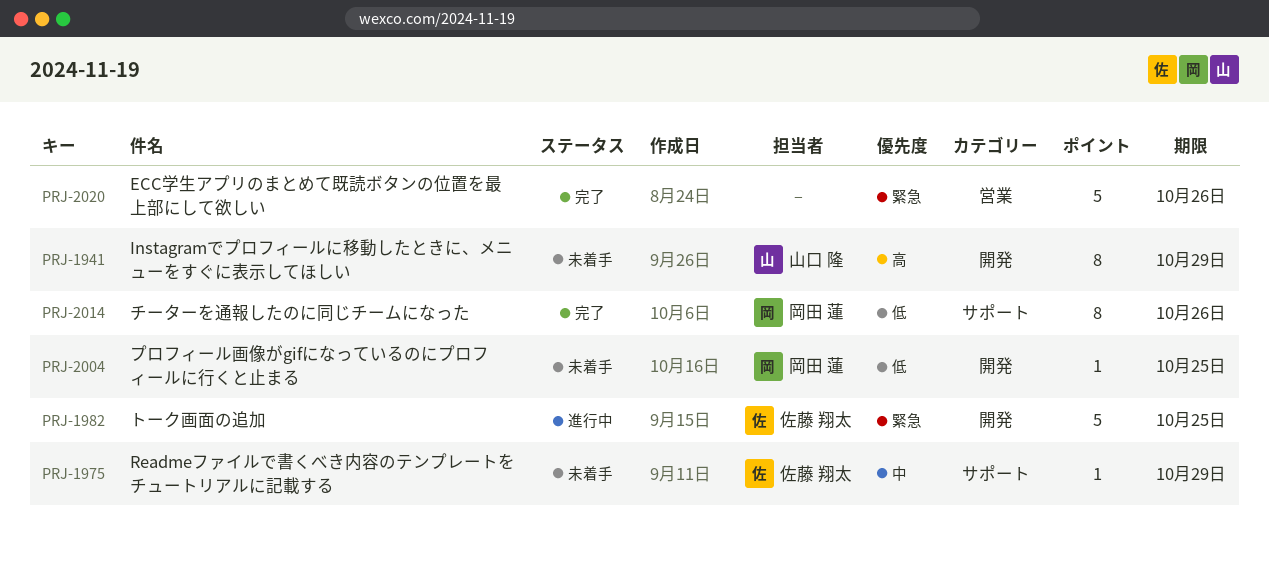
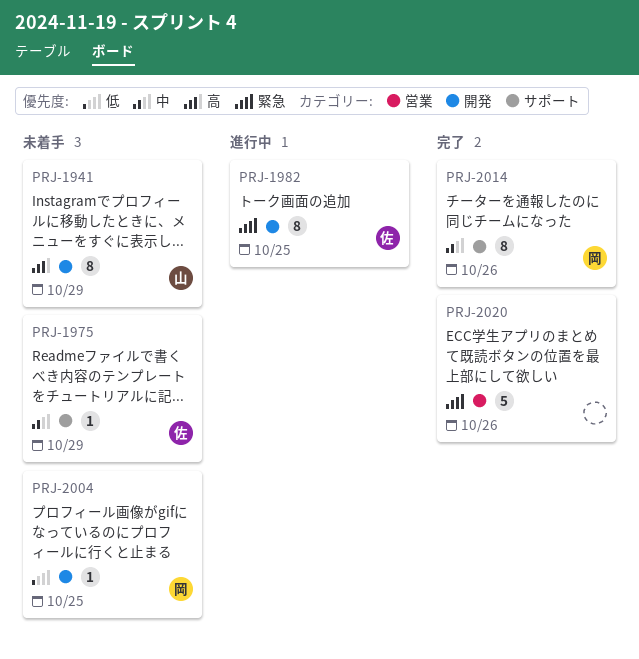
PRJ-1982, estimate: 5 -> 8
PRJ-2014, priority: 低 -> 中

